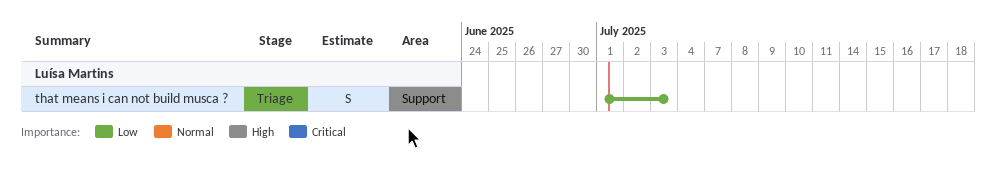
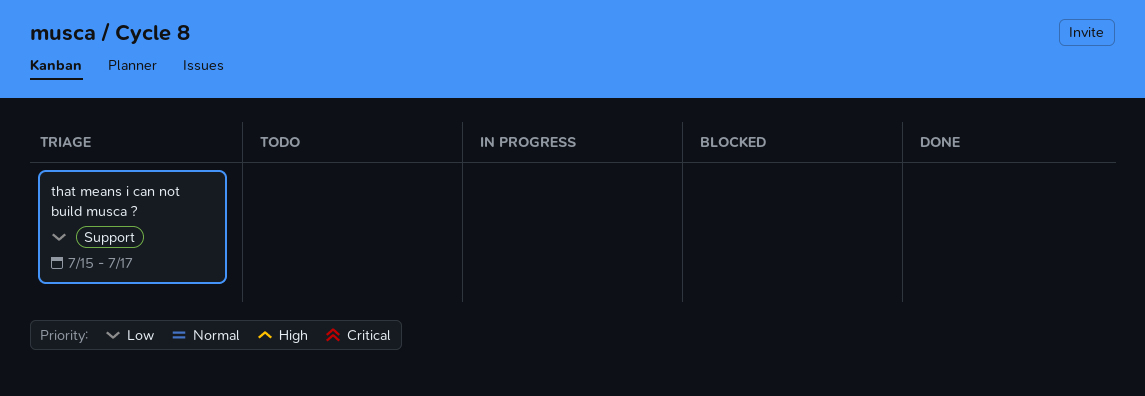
that means i can not build musca ?, start: Jul 1 -> Jul 15
that means i can not build musca ?, due: Jul 3 -> Jul 17

